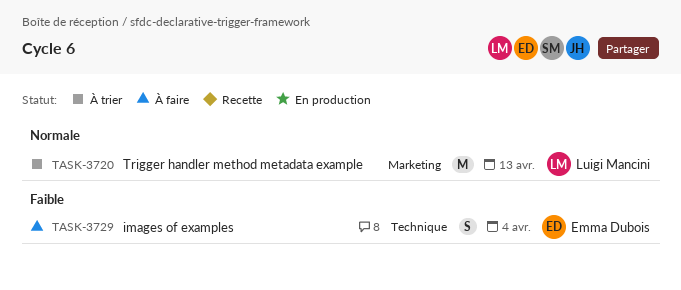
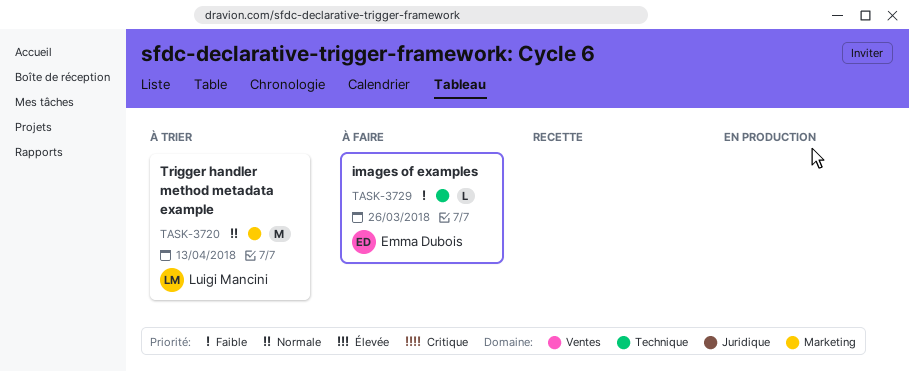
TASK-3729, estimate: S -> L
TASK-3729, due: Apr 4 -> Mar 26

